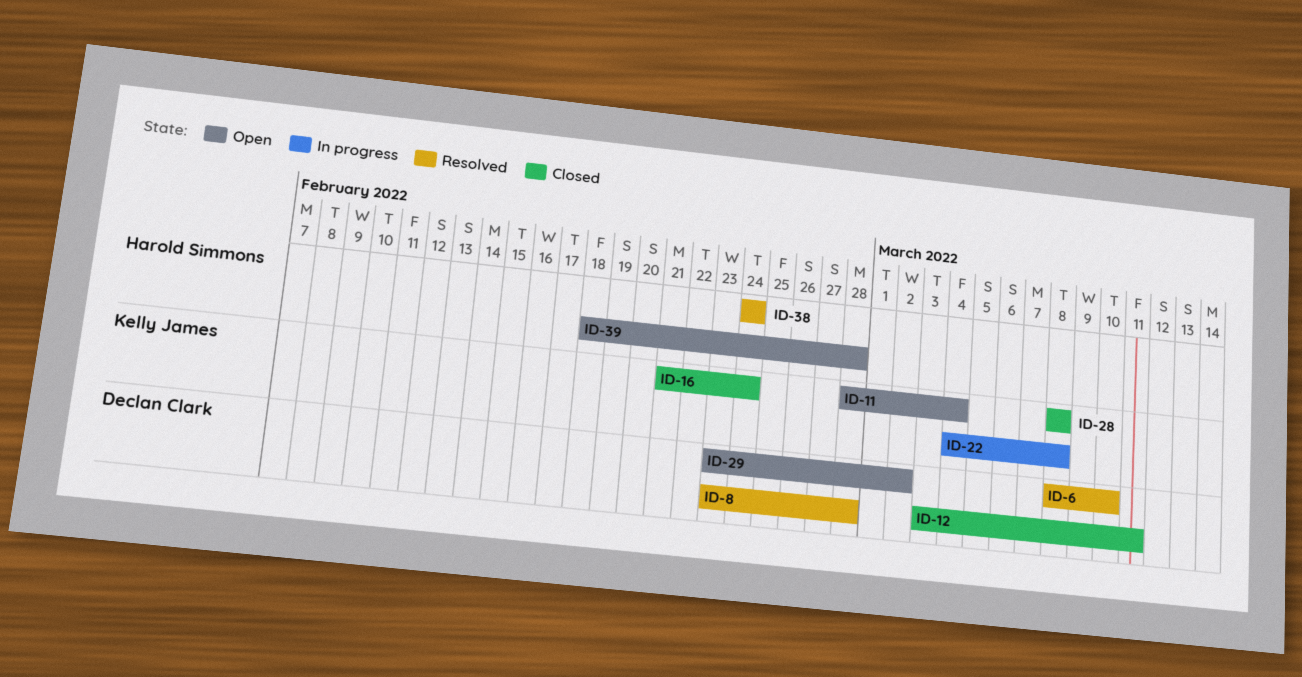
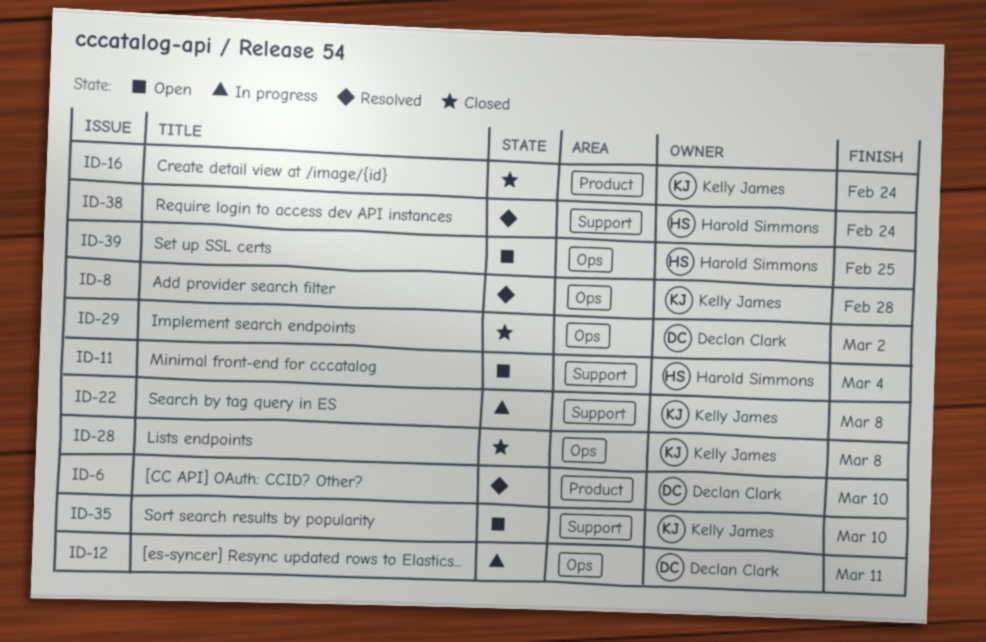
ID-8, owner: Declan Clark -> Kelly James
ID-11, owner: Kelly James -> Harold Simmons
ID-12, status: Closed -> In progress
ID-29, status: Open -> Closed
ID-35: none -> present
ID-39, due: Feb 28 -> Feb 25

